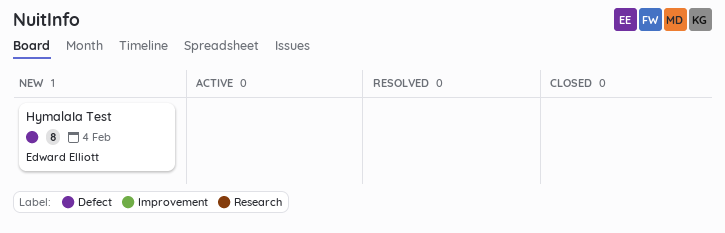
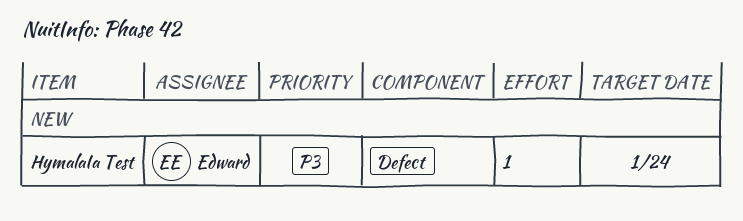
HymalaIa Test, estimate: 8 -> 1
HymalaIa Test, due: Feb 4 -> Jan 24

